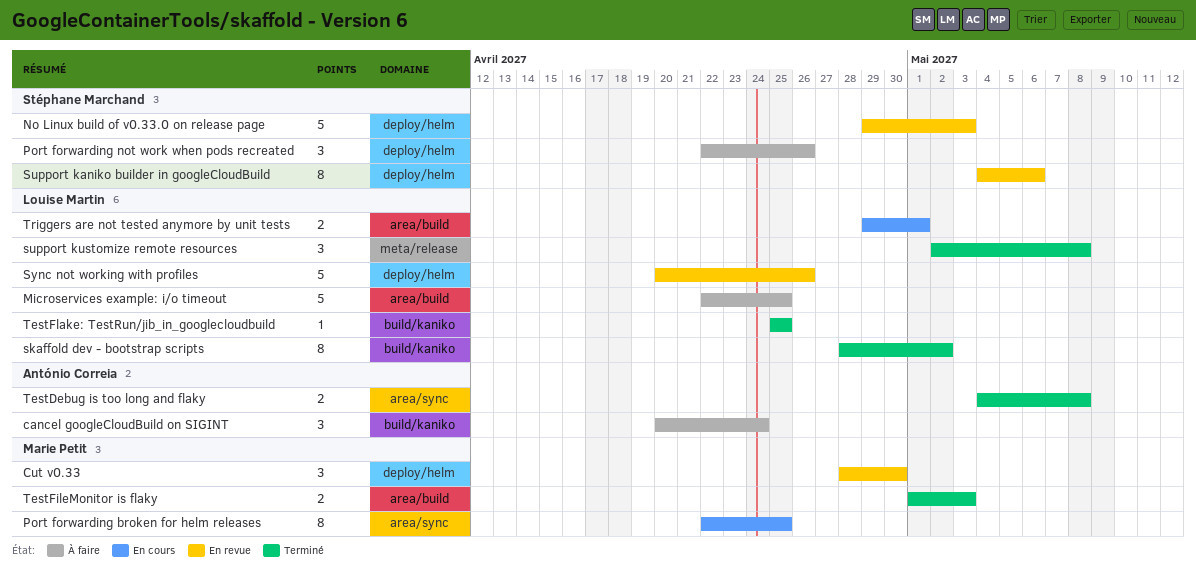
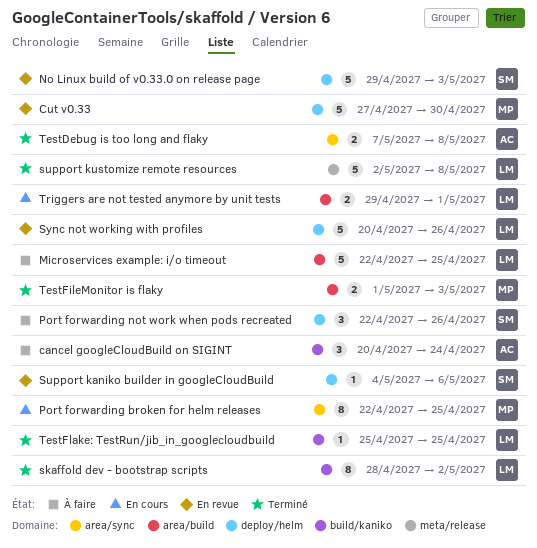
Cut v0.33, estimate: 3 -> 5
Cut v0.33, start: Apr 28 -> Apr 27
Support kaniko builder in googleCloudBuild, estimate: 8 -> 1
support kustomize remote resources, estimate: 3 -> 5
TestDebug is too long and flaky, start: May 4 -> May 7

